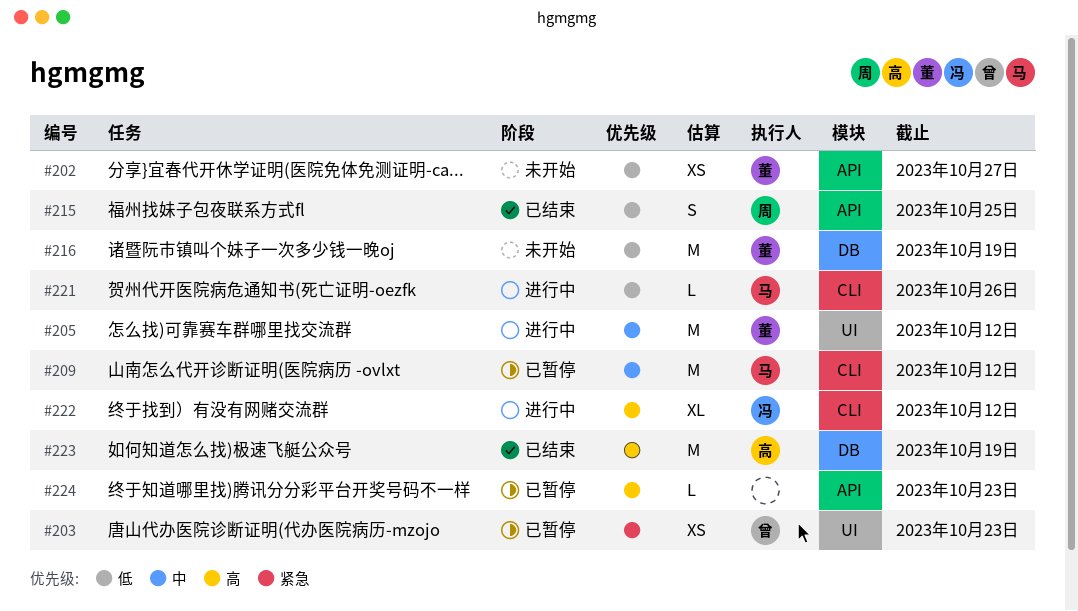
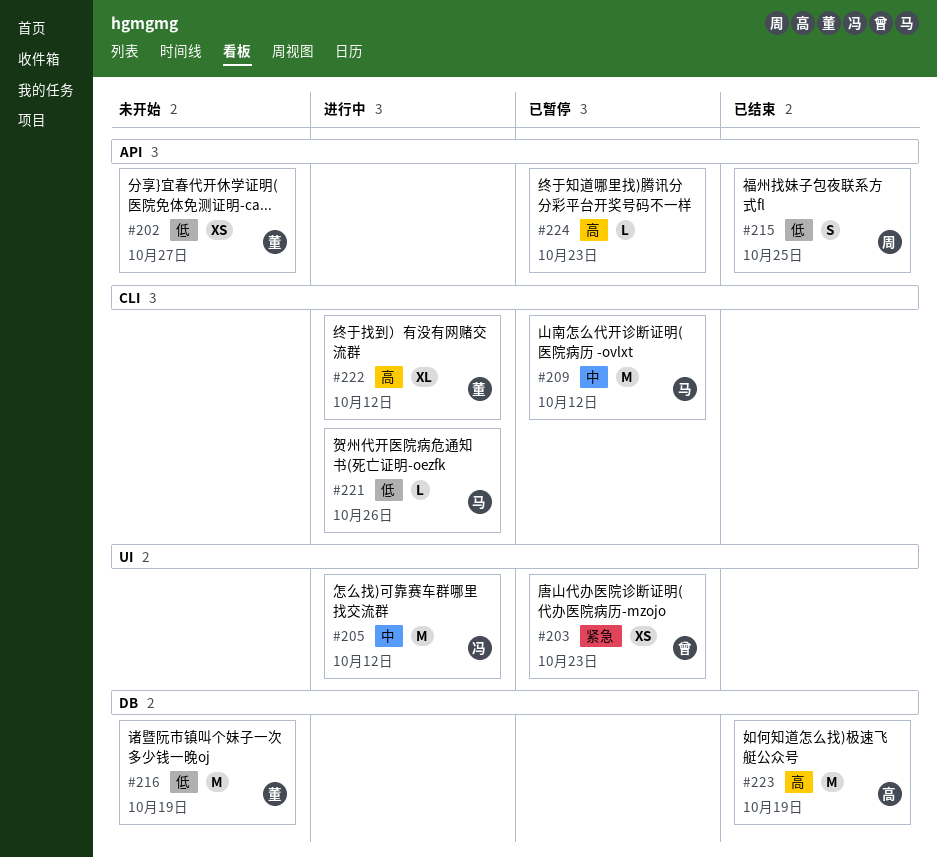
#205, owner: 董 -> 冯
#222, owner: 冯 -> 董

